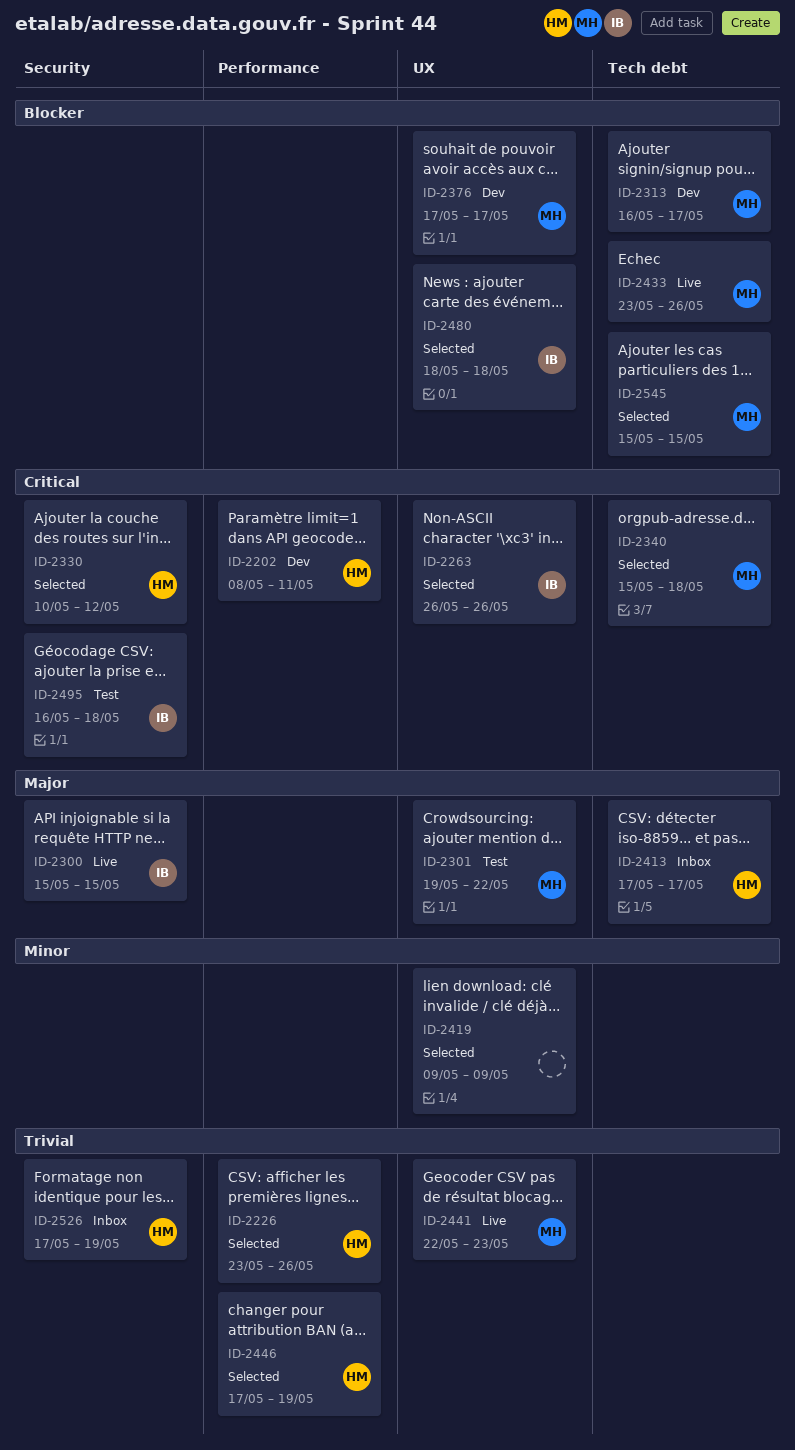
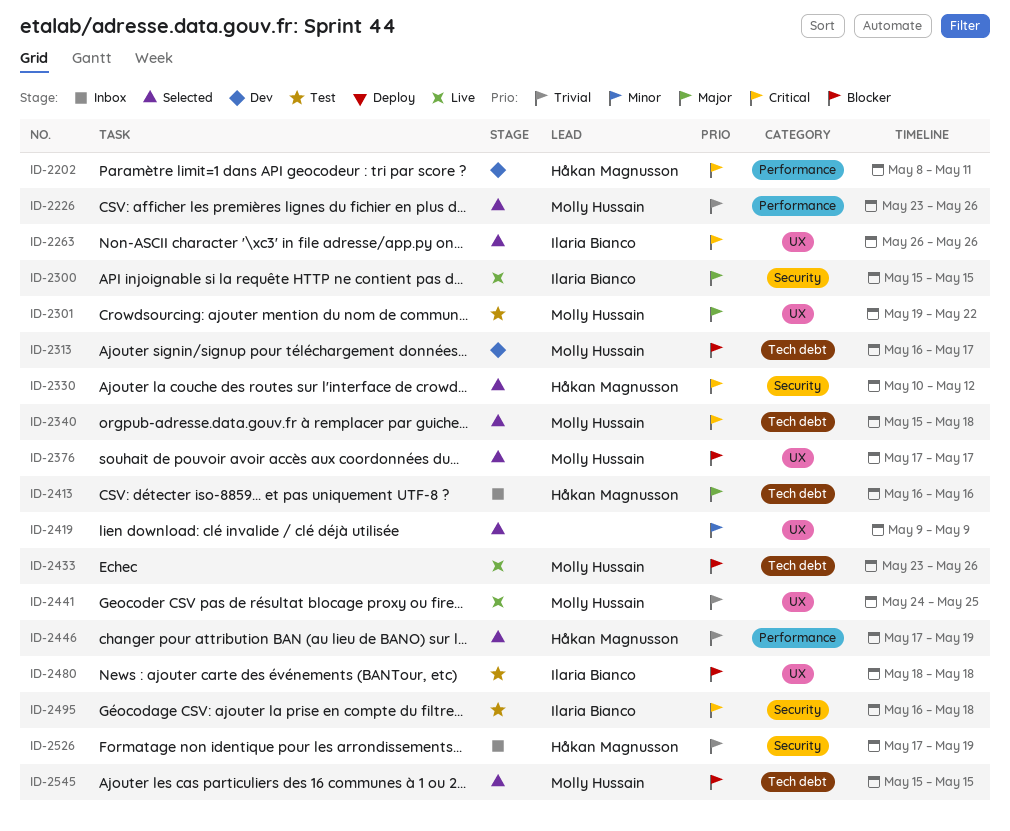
ID-2226, owner: Håkan Magnusson -> Molly Hussain
ID-2376, status: Dev -> Selected
ID-2413, start: May 17 -> May 16
ID-2413, due: May 17 -> May 16
ID-2441, start: May 22 -> May 24
ID-2441, due: May 23 -> May 25
ID-2480, status: Selected -> Test

